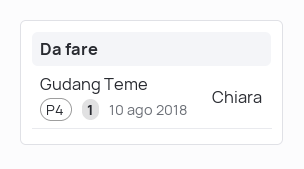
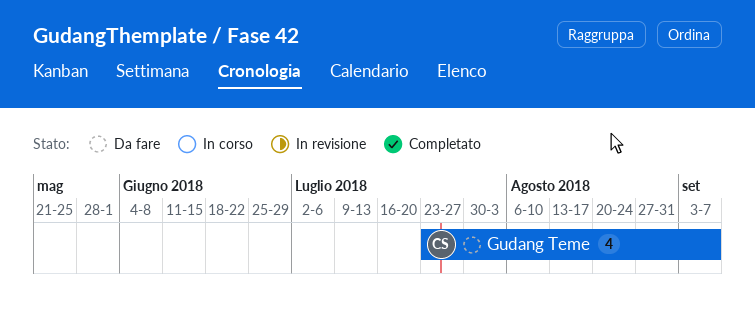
Gudang Teme, estimate: 1 -> 4
Gudang Teme, due: Aug 10 -> Sep 7

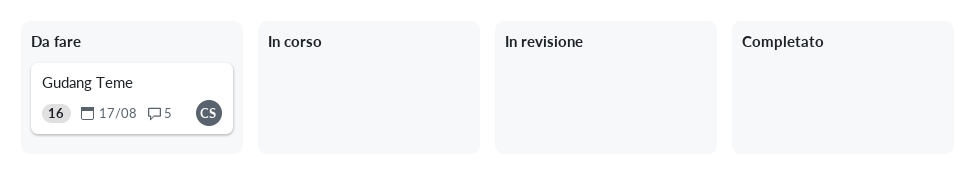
Gudang Teme, estimate: 4 -> 16
Gudang Teme, due: Sep 7 -> Aug 17

